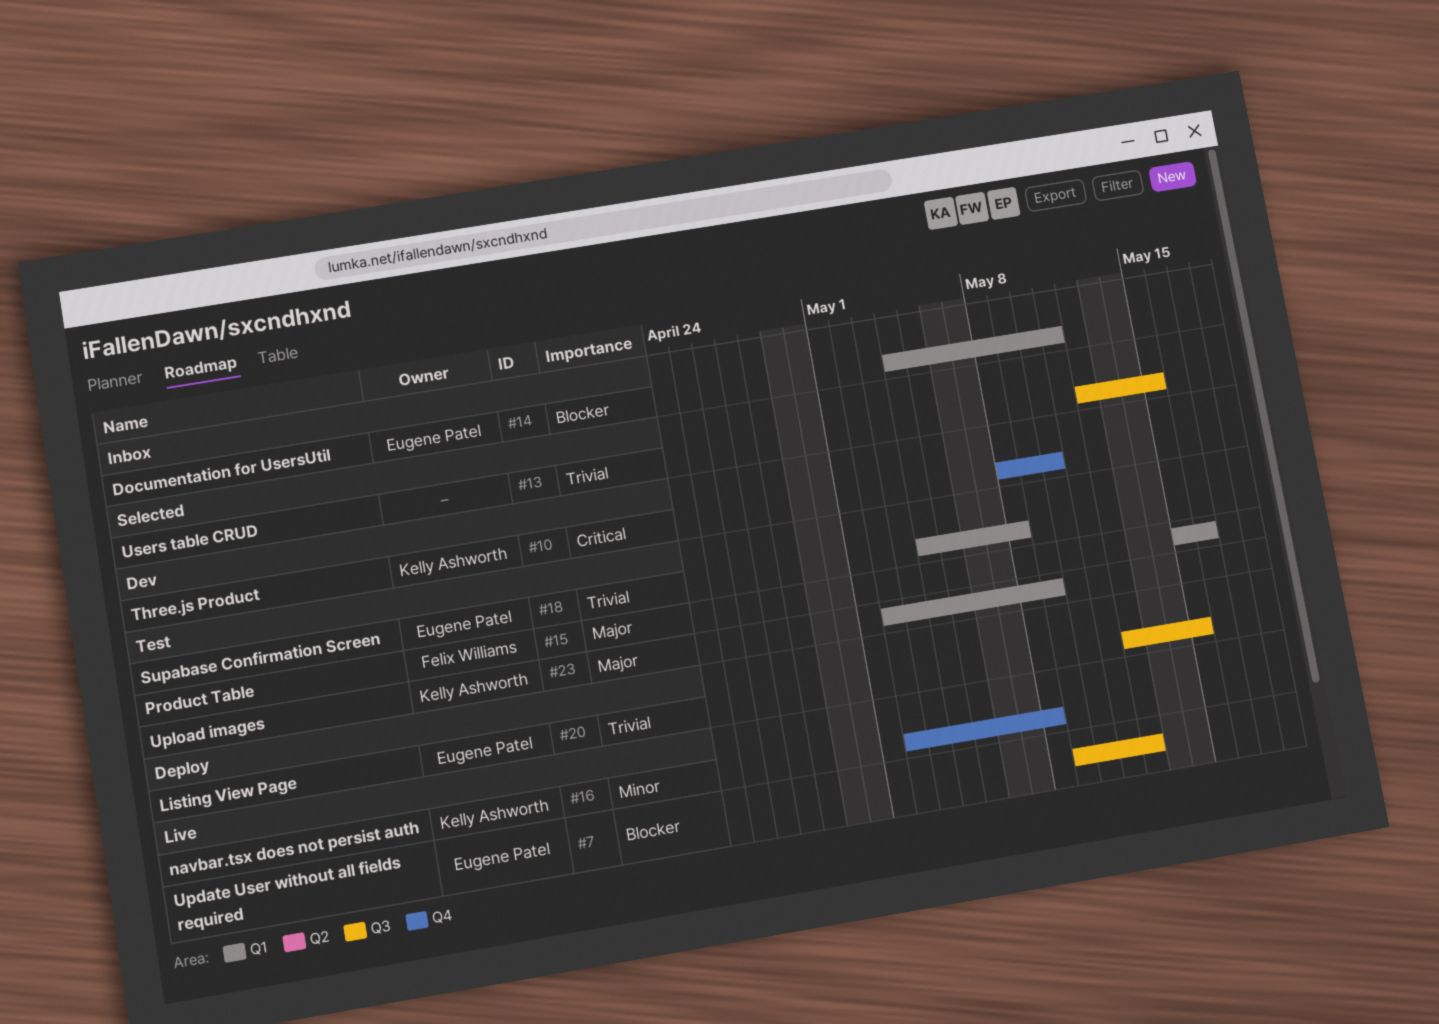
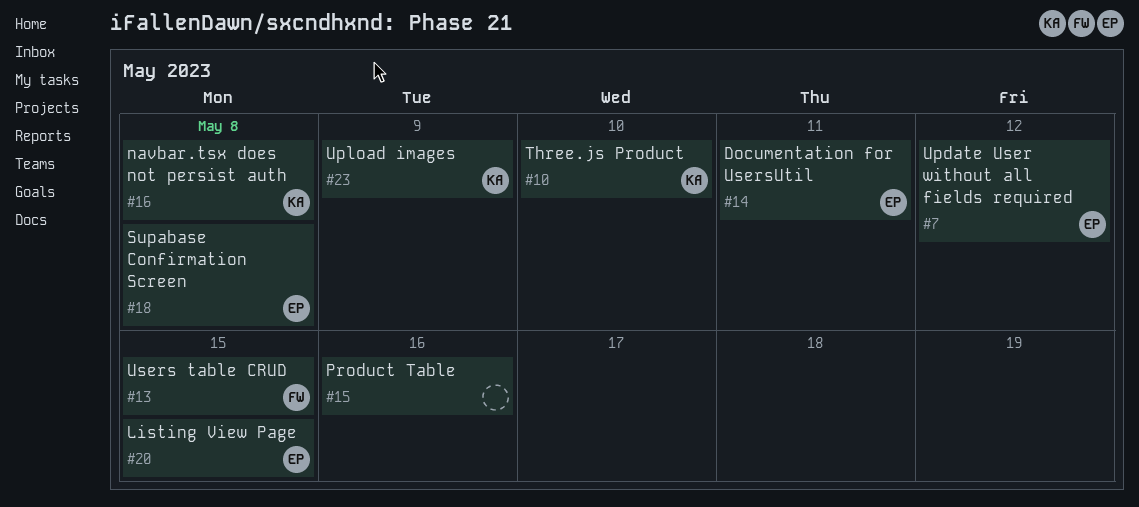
#13, owner: none -> Felix Williams
#15, owner: Felix Williams -> none

